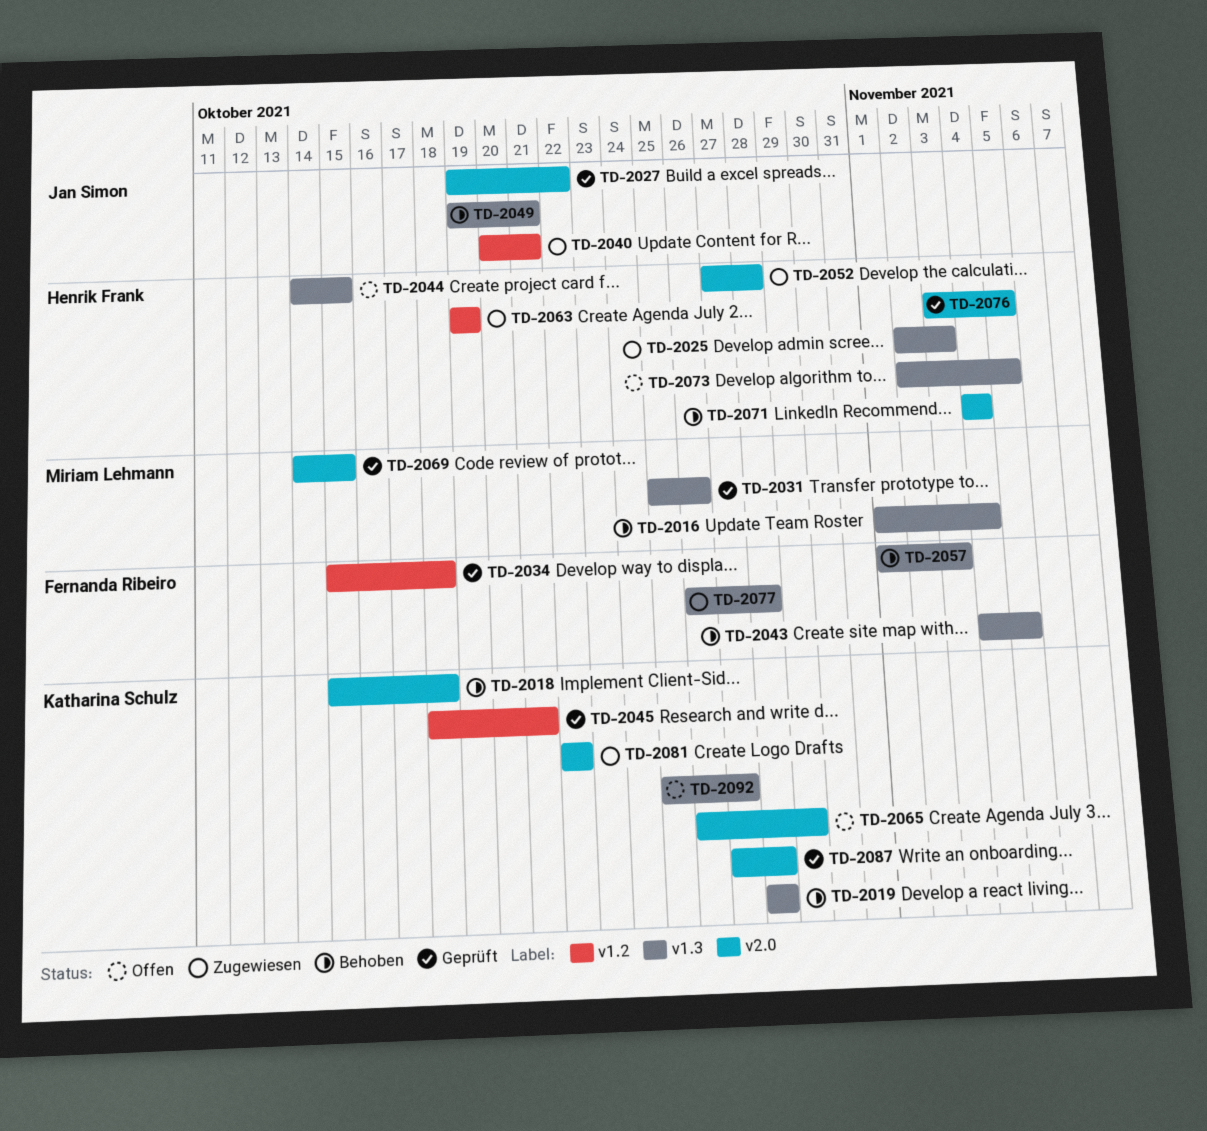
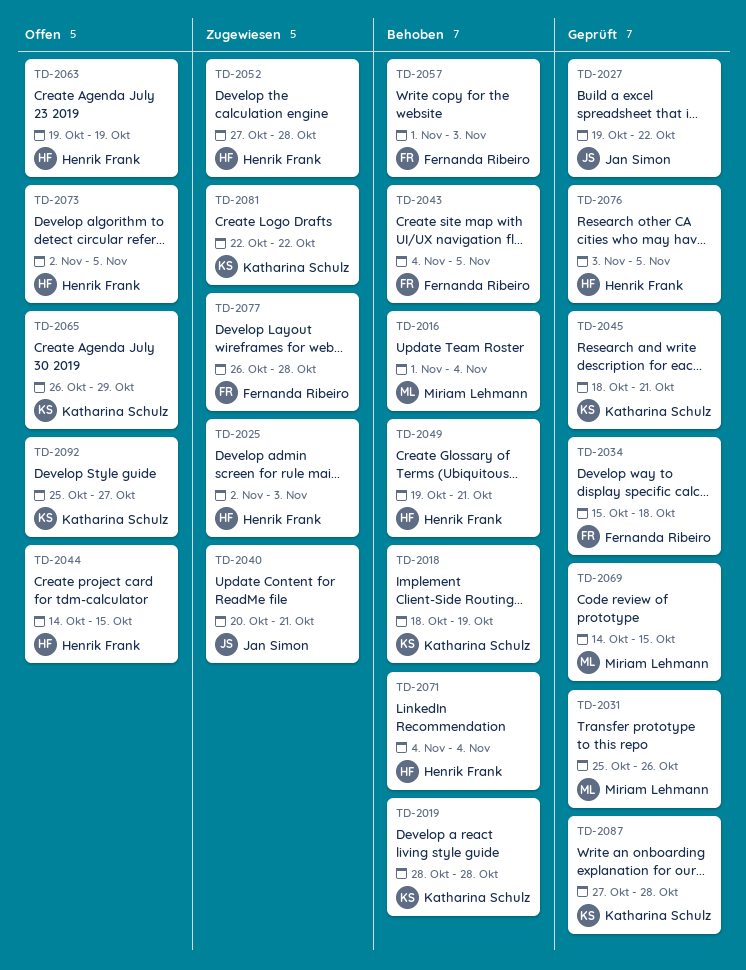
TD-2018, start: Oct 15 -> Oct 18
TD-2018, due: Oct 18 -> Oct 19
TD-2049, owner: Jan Simon -> Henrik Frank
TD-2063, status: Zugewiesen -> Offen

